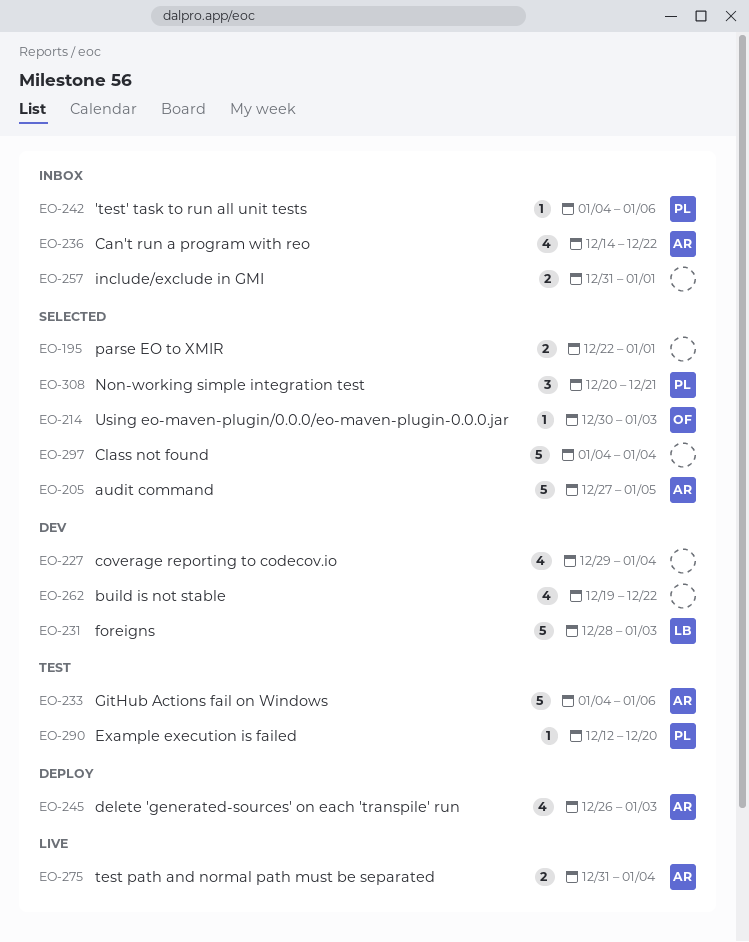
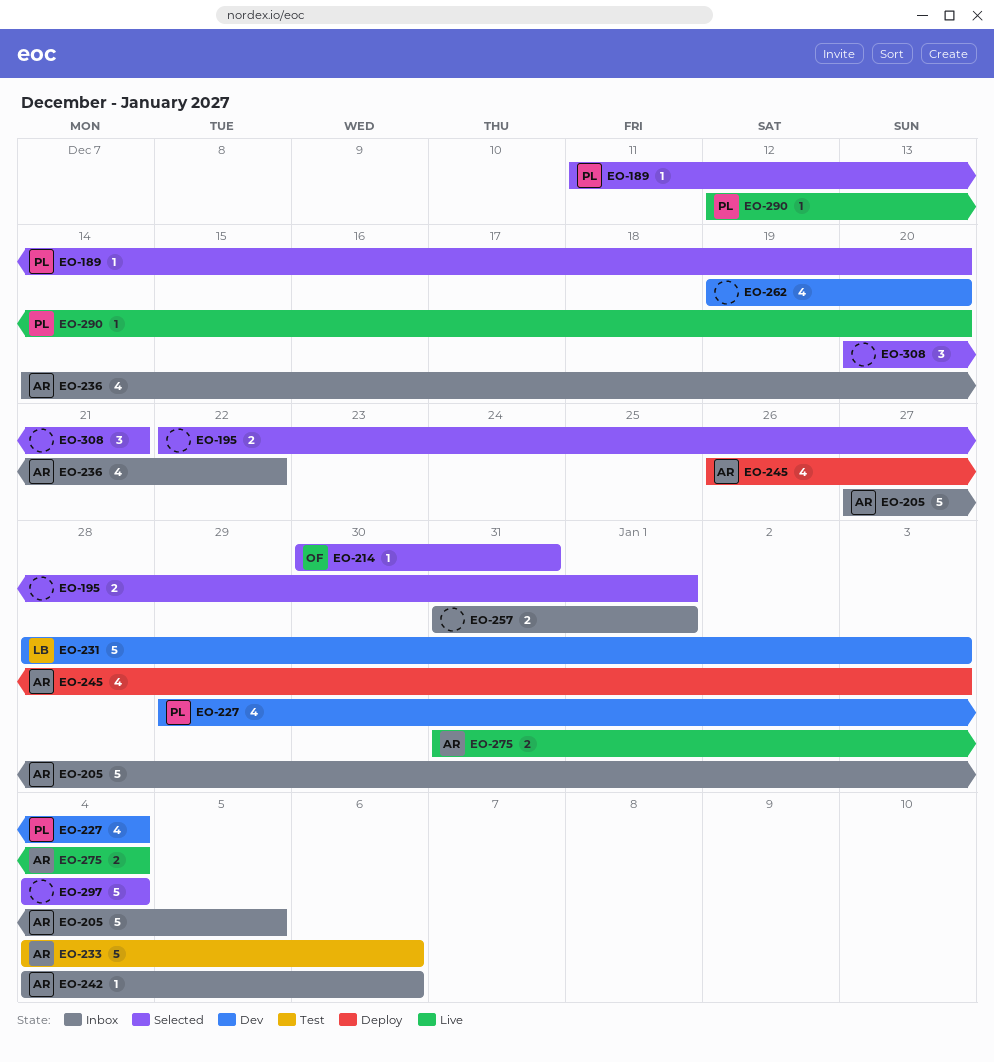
EO-189: none -> present
EO-205, status: Selected -> Inbox
EO-214, due: Jan 3 -> Dec 31
EO-227, owner: none -> PL
EO-242, owner: PL -> AR
EO-262, due: Dec 22 -> Dec 20
EO-290, status: Test -> Live
EO-308, owner: PL -> none

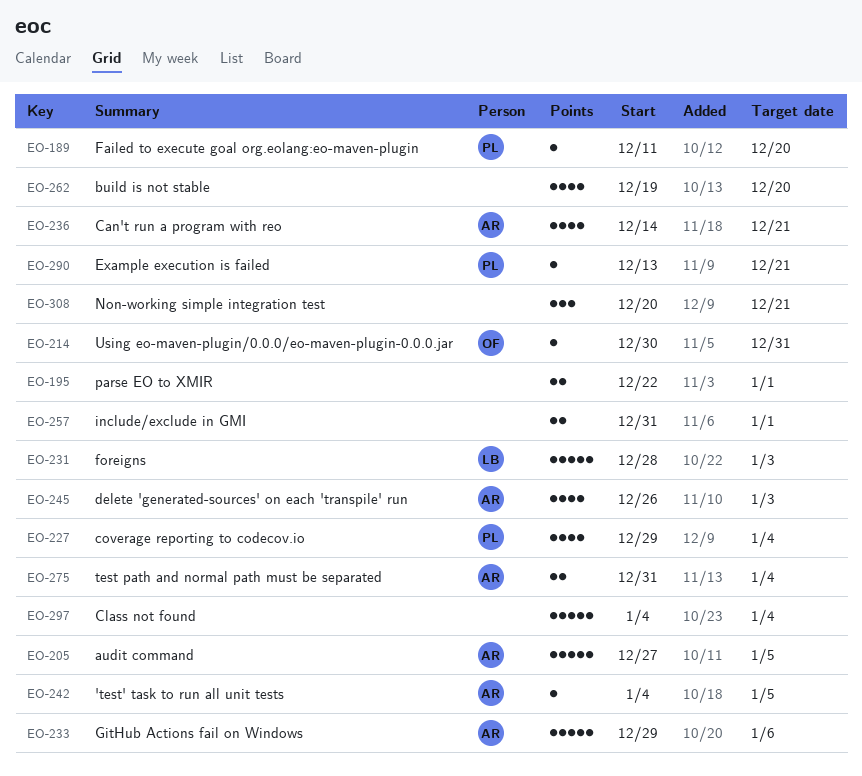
EO-233, start: Jan 4 -> Dec 29
EO-236, due: Dec 22 -> Dec 21
EO-242, due: Jan 6 -> Jan 5
EO-290, start: Dec 12 -> Dec 13
EO-290, due: Dec 20 -> Dec 21

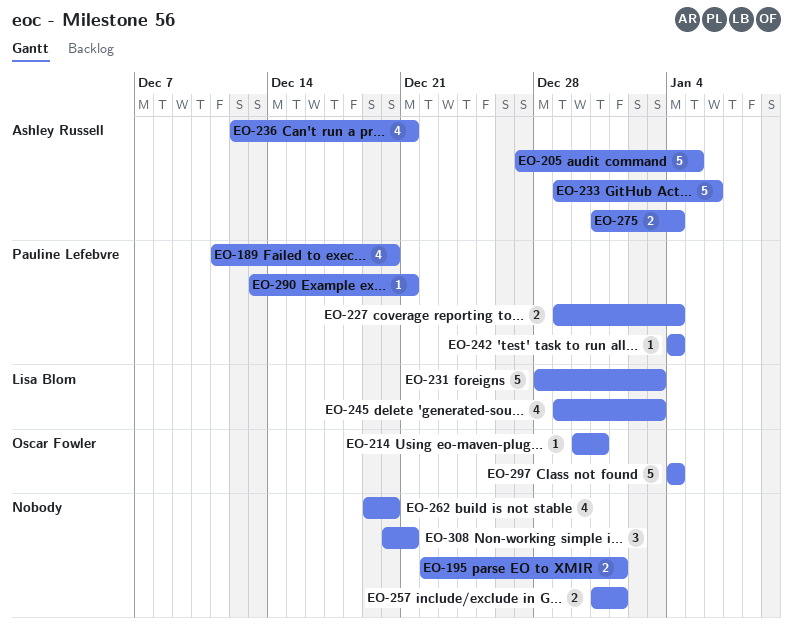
EO-189, estimate: 1 -> 4
EO-227, estimate: 4 -> 2
EO-236, start: Dec 14 -> Dec 12
EO-242, owner: Ashley Russell -> Pauline Lefebvre
EO-242, due: Jan 5 -> Jan 4
EO-245, owner: Ashley Russell -> Lisa Blom
EO-245, start: Dec 26 -> Dec 29
EO-297, owner: none -> Oscar Fowler

